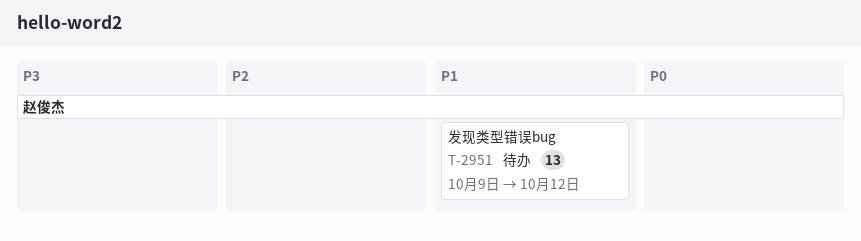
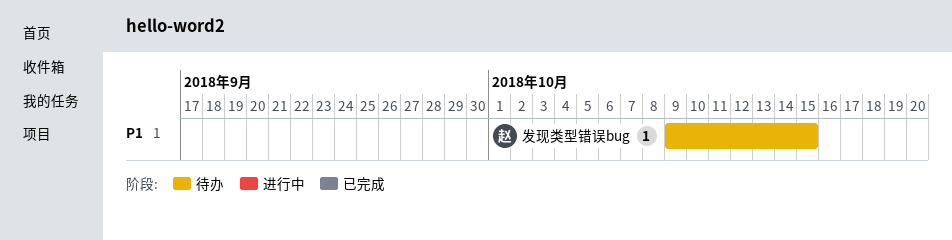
发现类型错误bug, estimate: 13 -> 1
发现类型错误bug, due: Oct 12 -> Oct 15

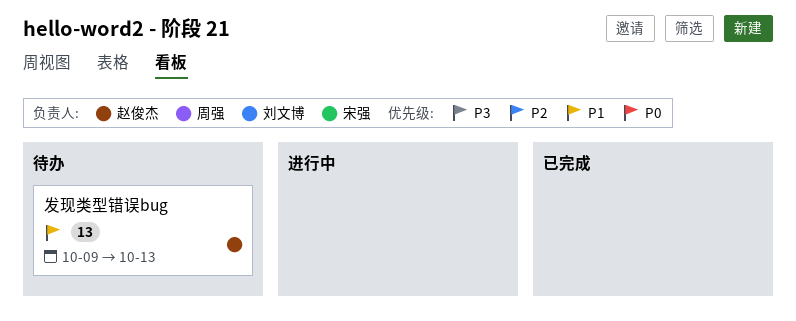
发现类型错误bug, estimate: 1 -> 13
发现类型错误bug, due: Oct 15 -> Oct 13

